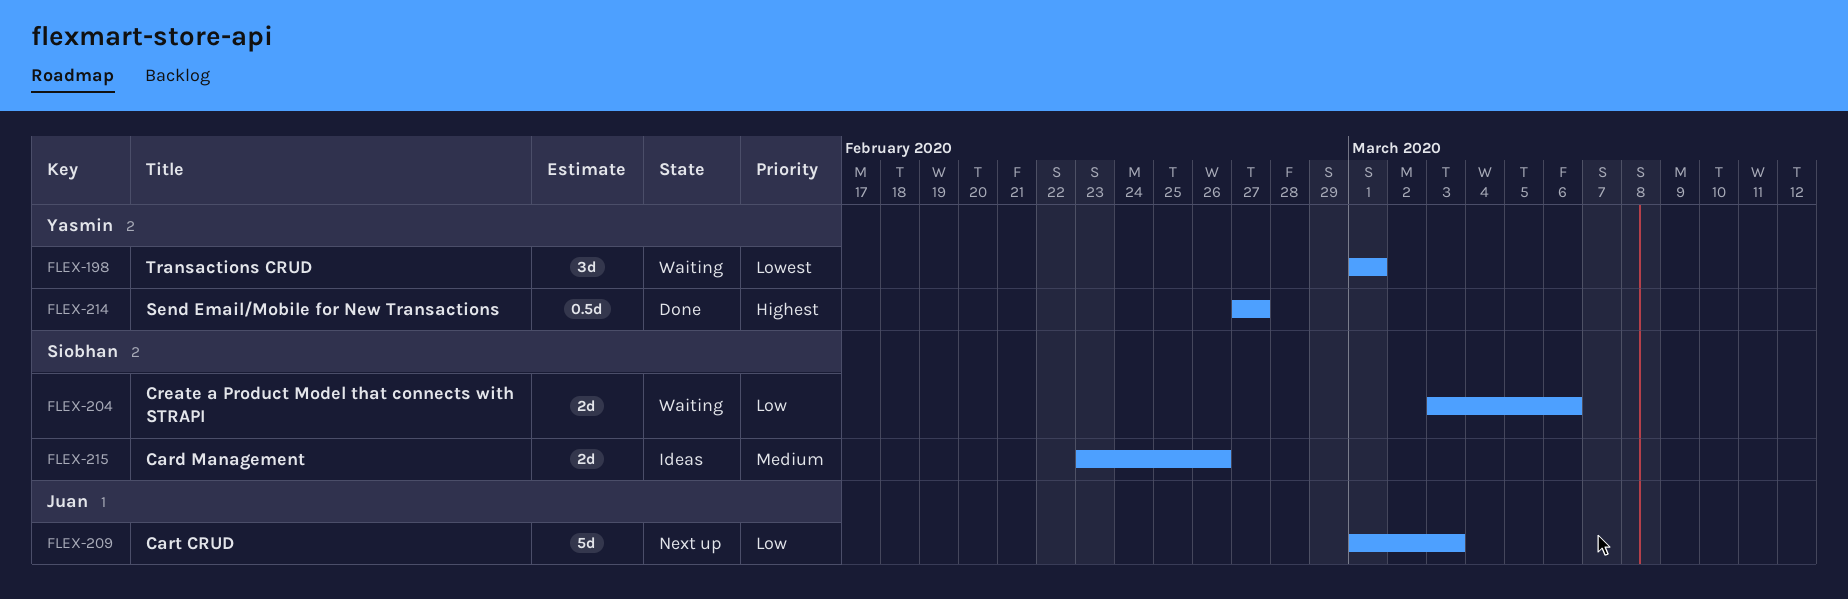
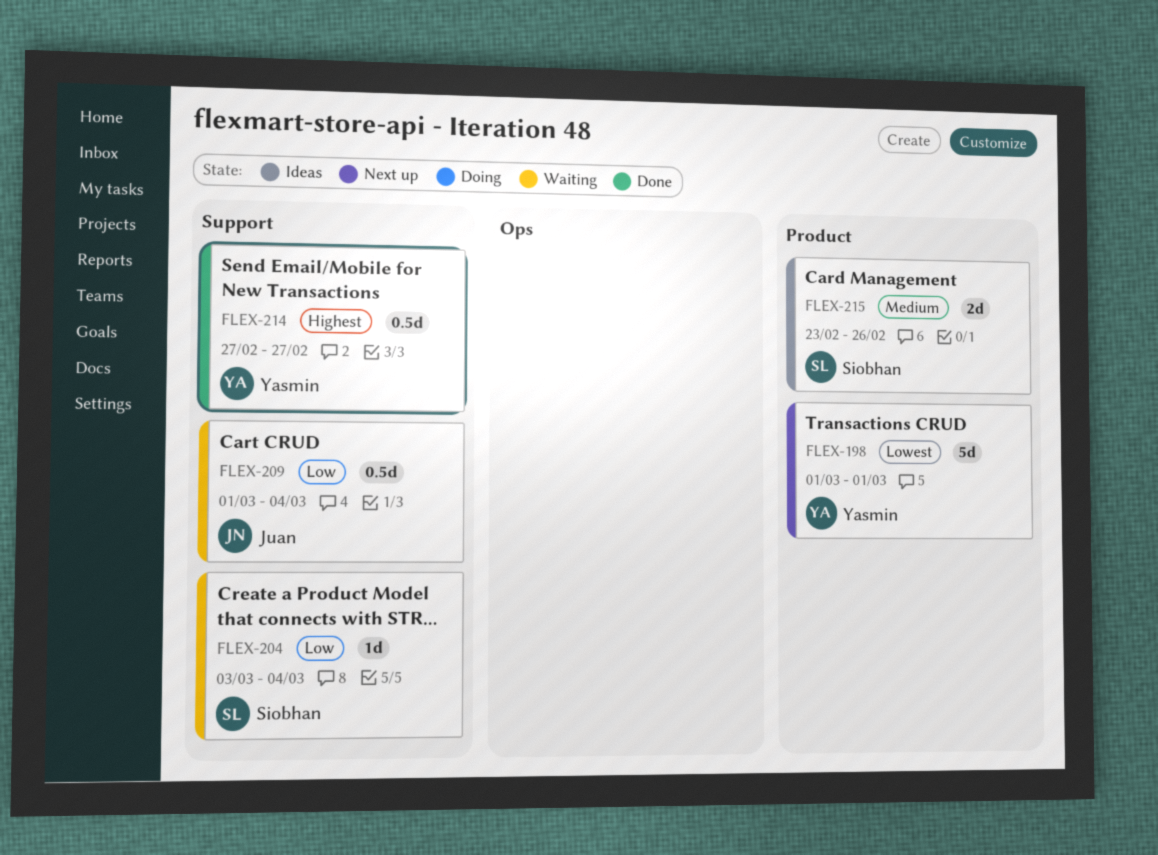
FLEX-198, status: Waiting -> Next up
FLEX-198, estimate: 3d -> 5d
FLEX-204, estimate: 2d -> 1d
FLEX-204, due: Mar 6 -> Mar 4
FLEX-209, status: Next up -> Waiting
FLEX-209, estimate: 5d -> 0.5d
FLEX-209, due: Mar 3 -> Mar 4

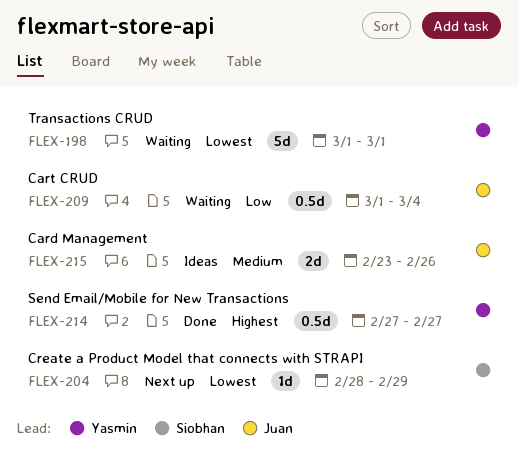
FLEX-198, status: Next up -> Waiting
FLEX-204, status: Waiting -> Next up
FLEX-204, priority: Low -> Lowest
FLEX-204, start: Mar 3 -> Feb 28
FLEX-204, due: Mar 4 -> Feb 29
FLEX-215, owner: Siobhan -> Juan

